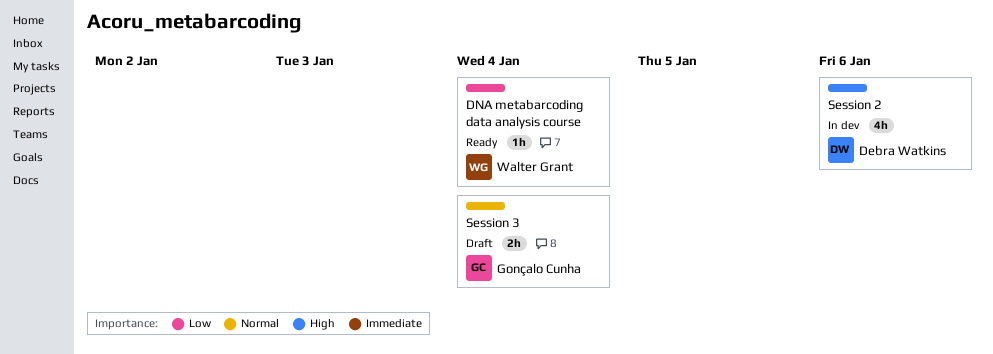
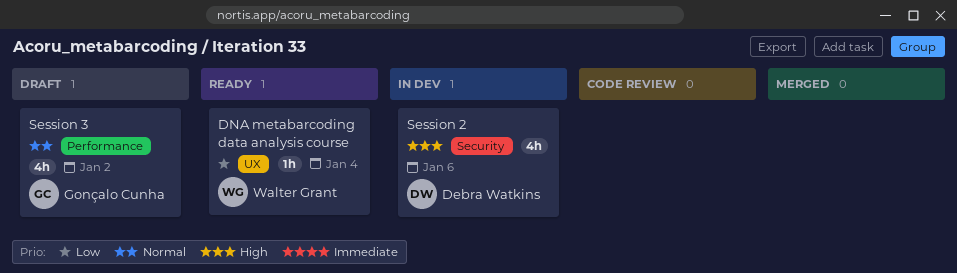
Session 3, estimate: 2h -> 4h
Session 3, due: Jan 4 -> Jan 2

